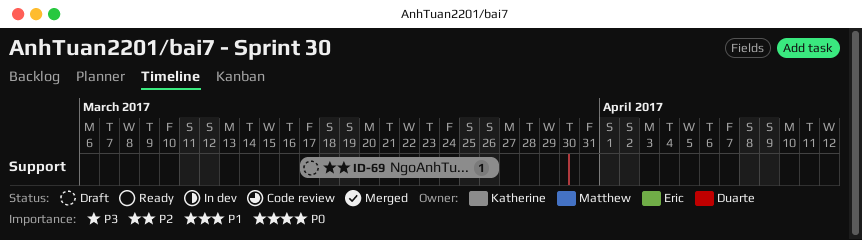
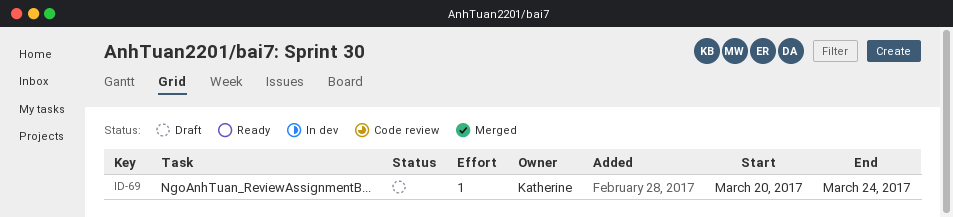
ID-69, start: Mar 17 -> Mar 20
ID-69, due: Mar 26 -> Mar 24

